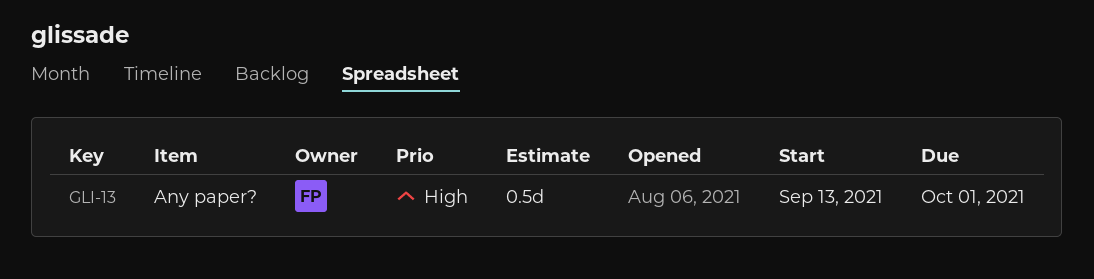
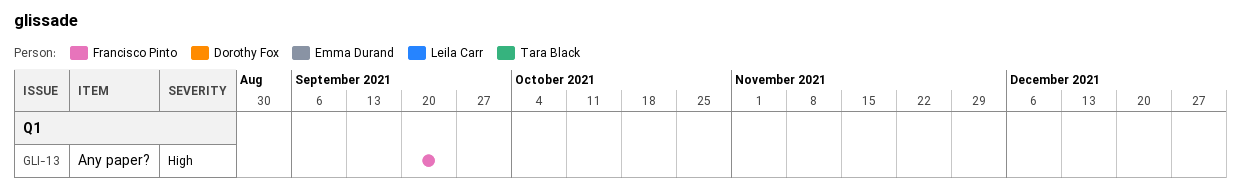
GLI-13, start: Sep 13 -> Sep 20
GLI-13, due: Oct 1 -> Sep 24

